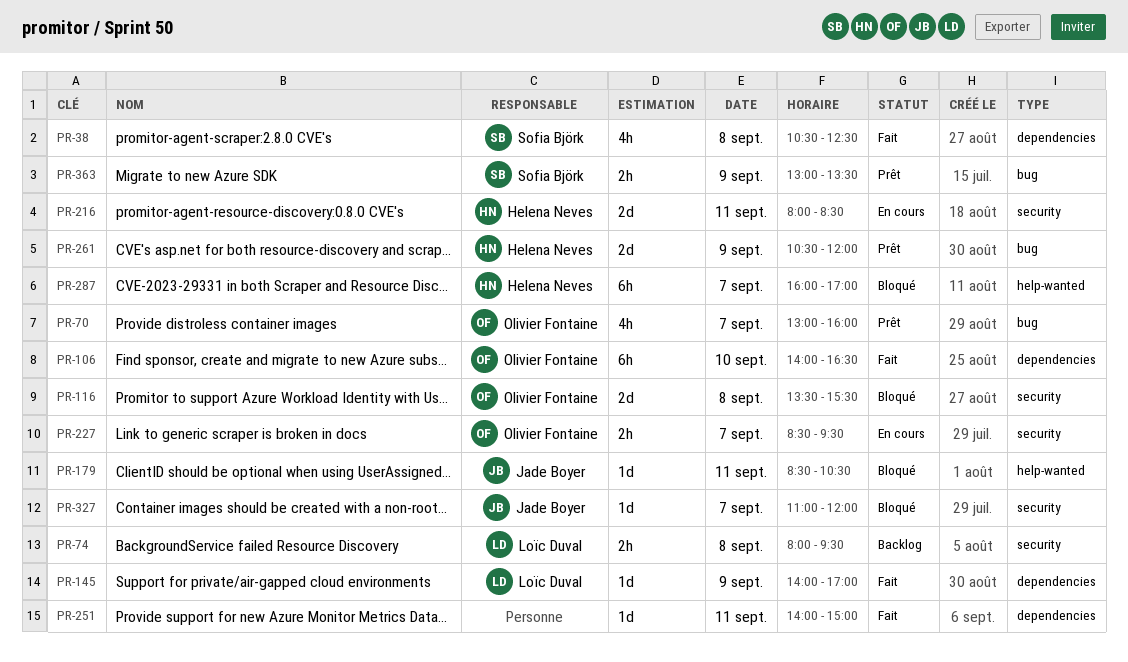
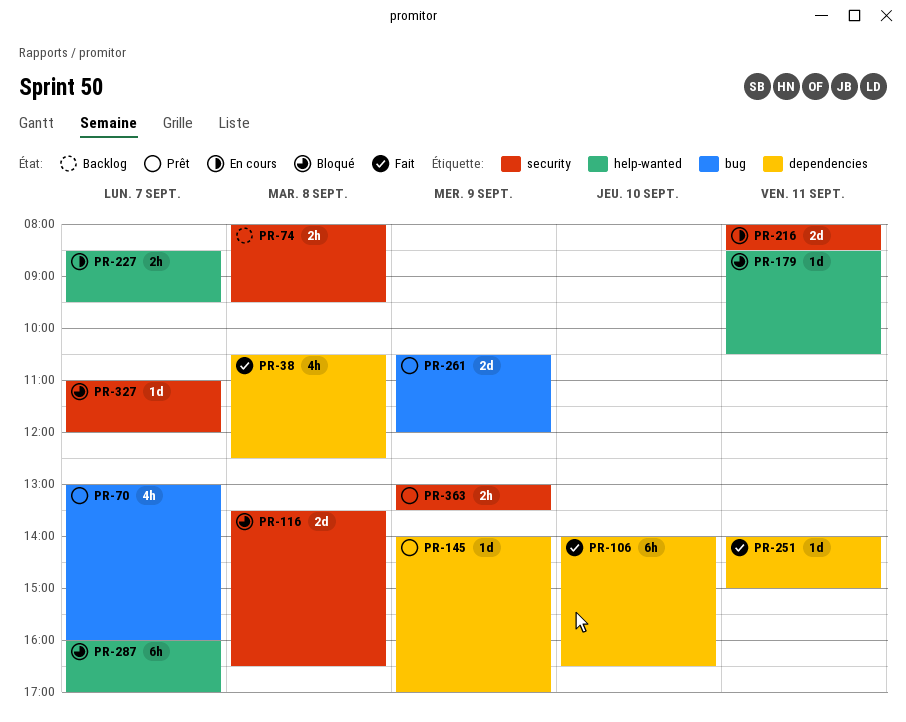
PR-116, ends: 15:30 -> 16:30
PR-145, status: Fait -> Prêt
PR-227, label: security -> help-wanted
PR-363, label: bug -> security

